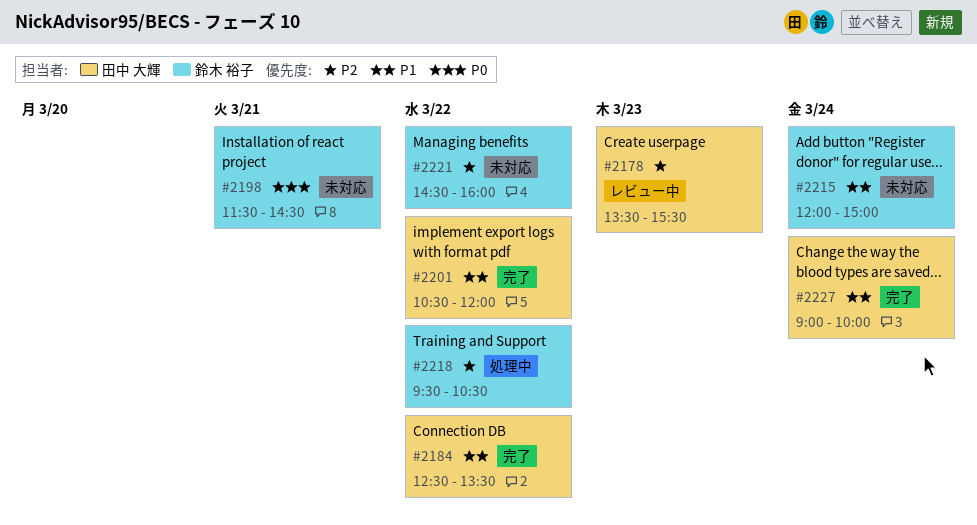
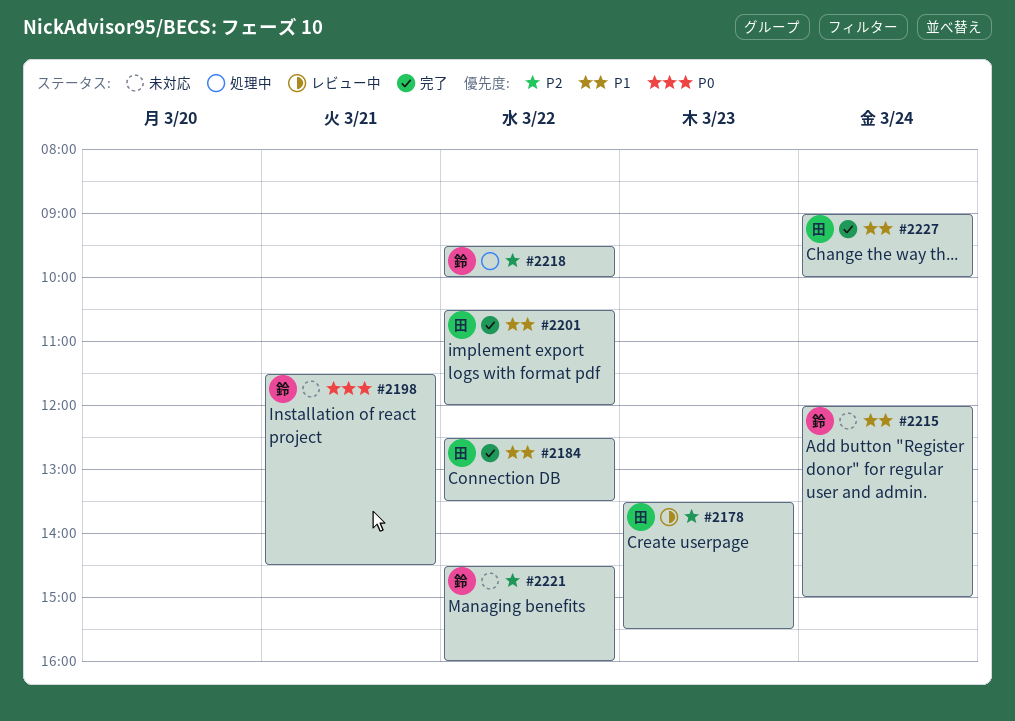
#2218, ends: 10:30 -> 10:00

